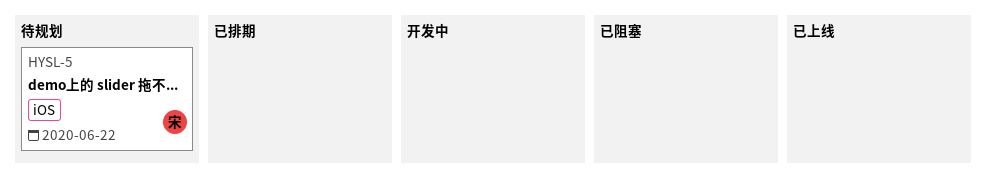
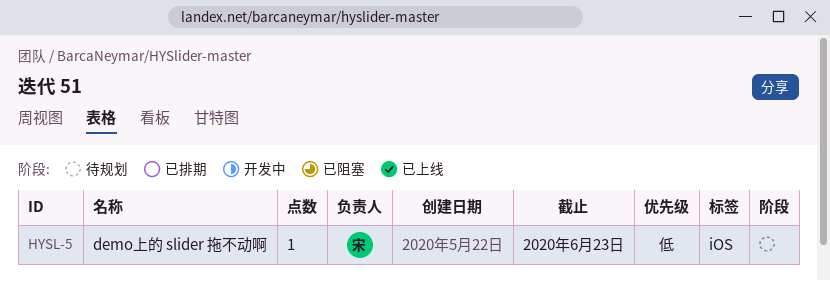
HYSL-5, due: Jun 22 -> Jun 23

